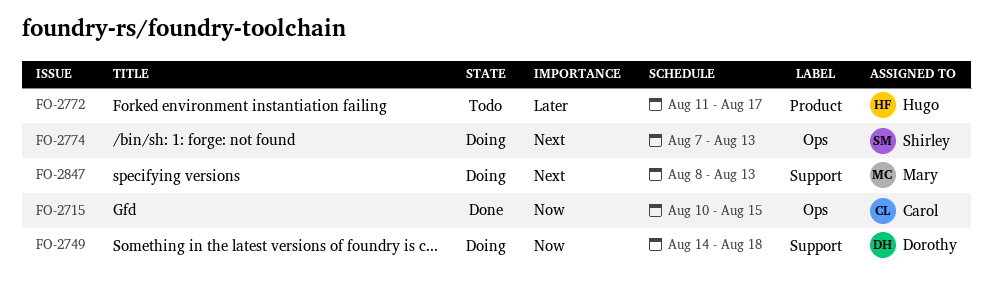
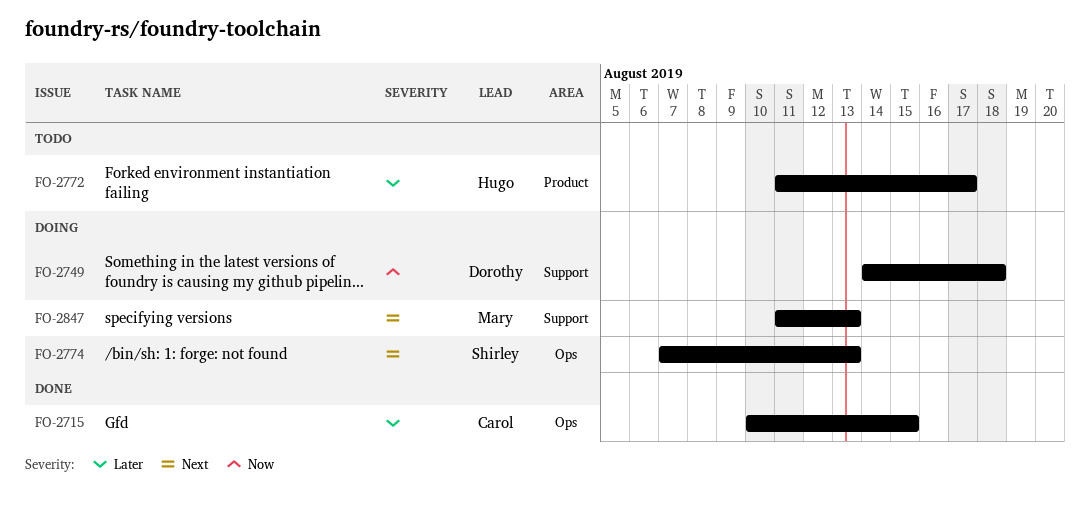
FO-2715, priority: Now -> Later
FO-2847, start: Aug 8 -> Aug 11

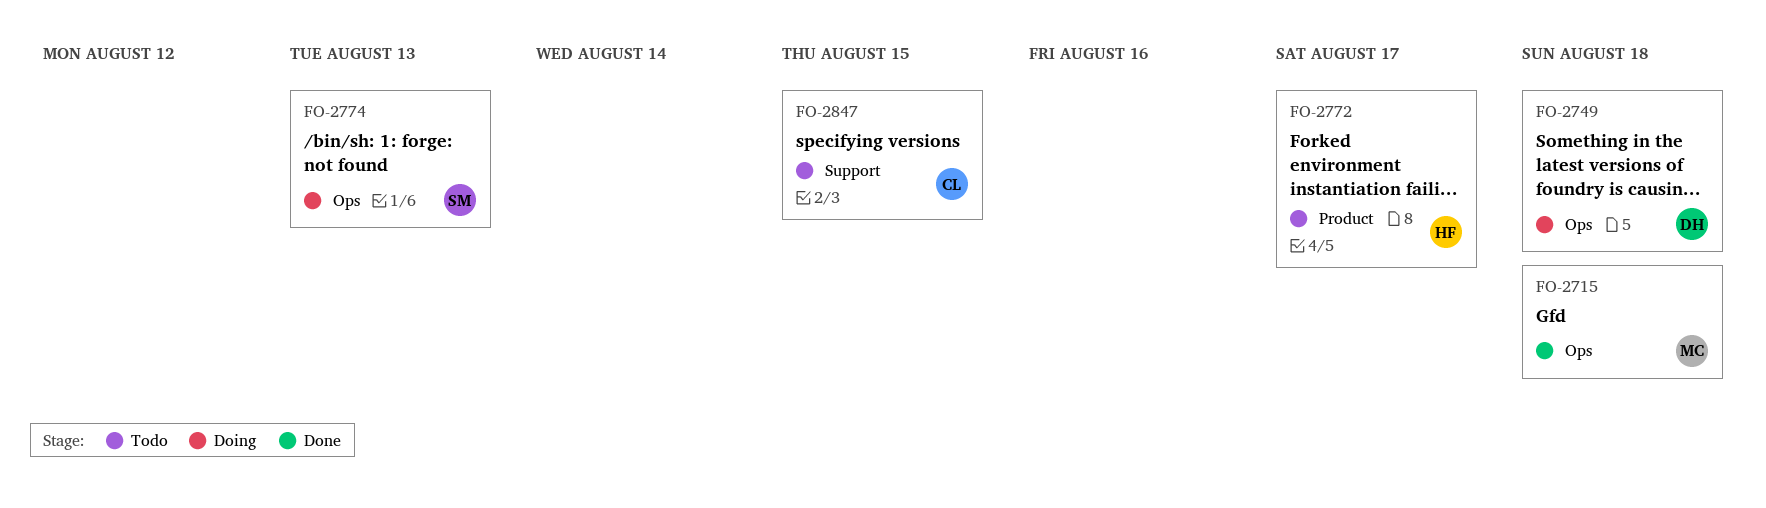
FO-2715, owner: Carol -> Mary
FO-2715, due: Aug 15 -> Aug 18
FO-2749, label: Support -> Ops
FO-2847, status: Doing -> Todo
FO-2847, owner: Mary -> Carol
FO-2847, due: Aug 13 -> Aug 15

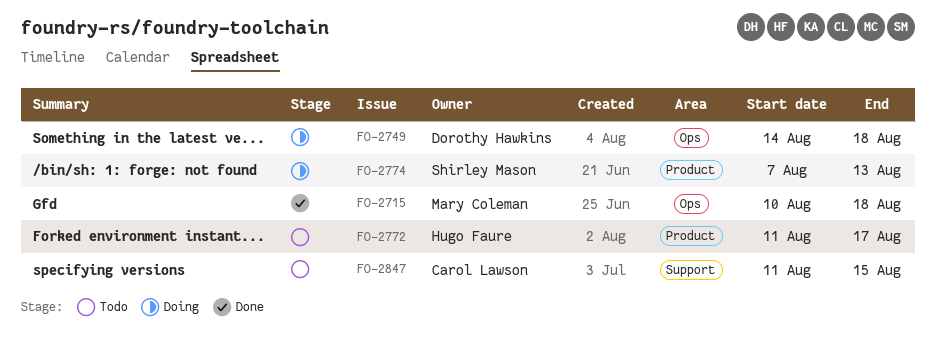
FO-2774, label: Ops -> Product

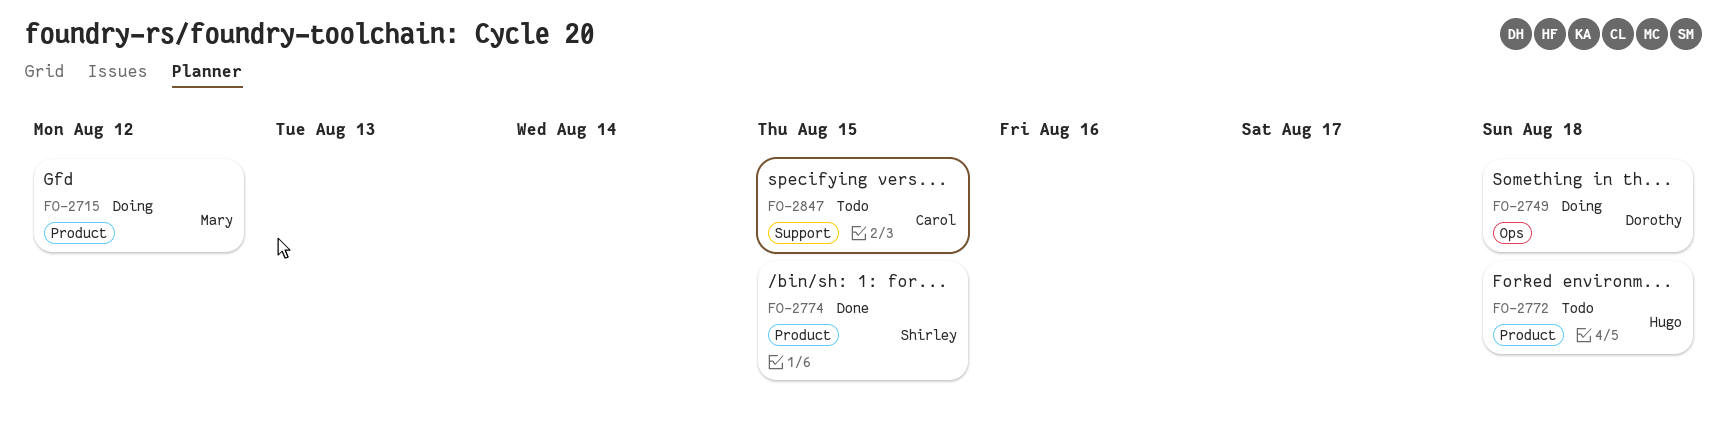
FO-2715, status: Done -> Doing
FO-2715, label: Ops -> Product
FO-2715, due: Aug 18 -> Aug 12
FO-2772, due: Aug 17 -> Aug 18
FO-2774, status: Doing -> Done
FO-2774, due: Aug 13 -> Aug 15

